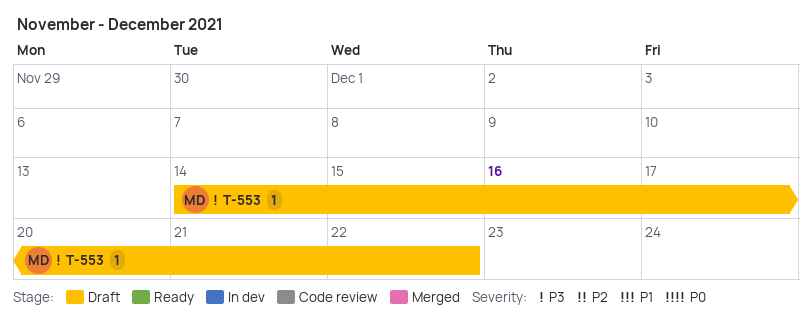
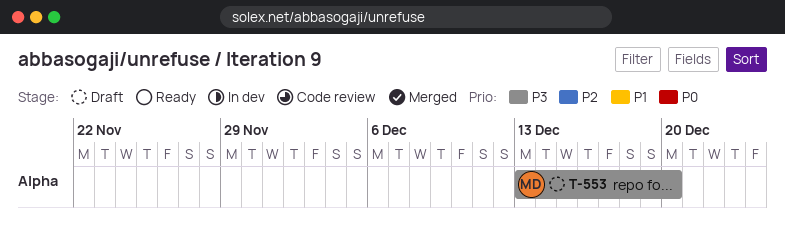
T-553, start: Dec 14 -> Dec 13
T-553, due: Dec 22 -> Dec 20

